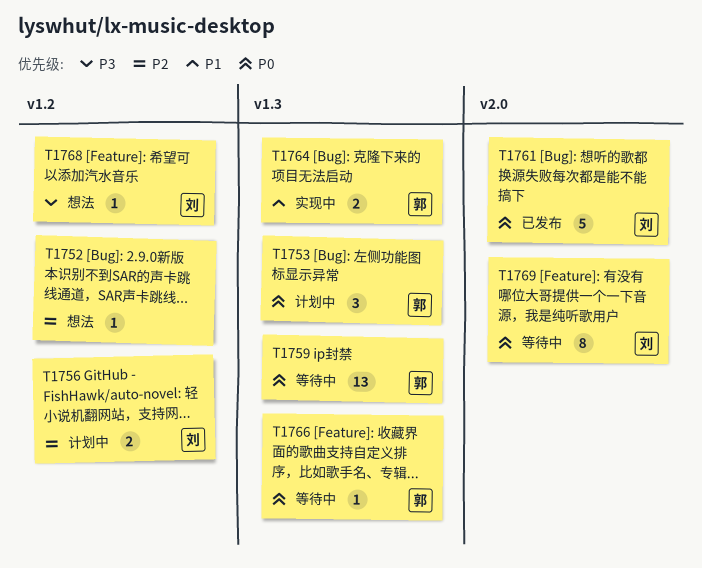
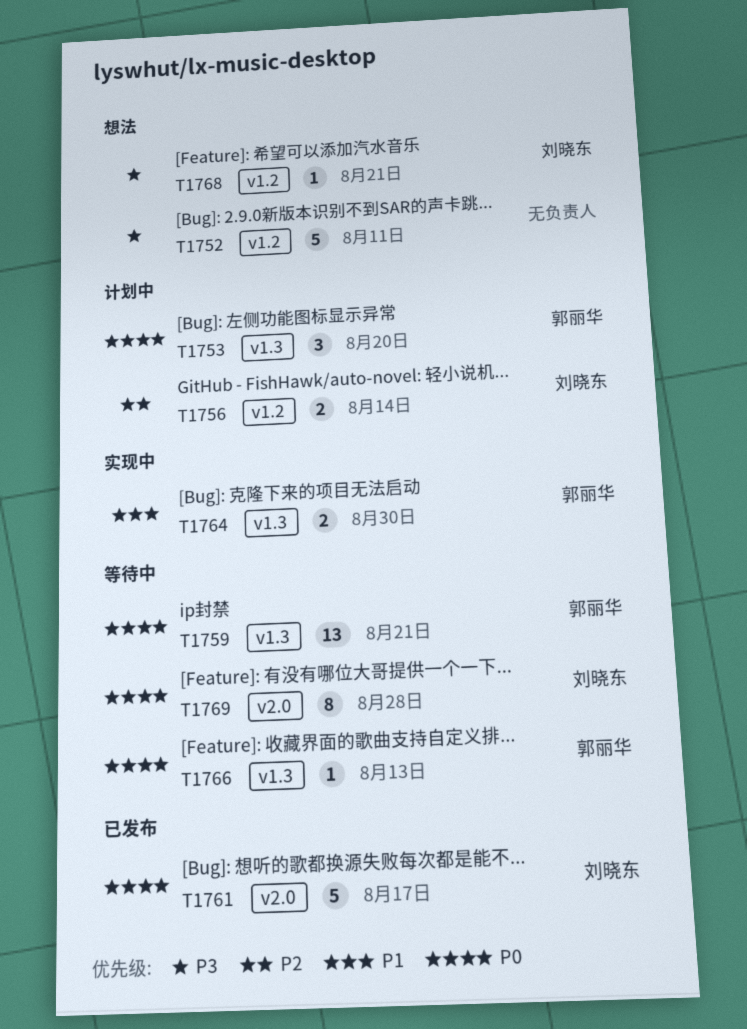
T1752, priority: P2 -> P3
T1752, estimate: 1 -> 5

